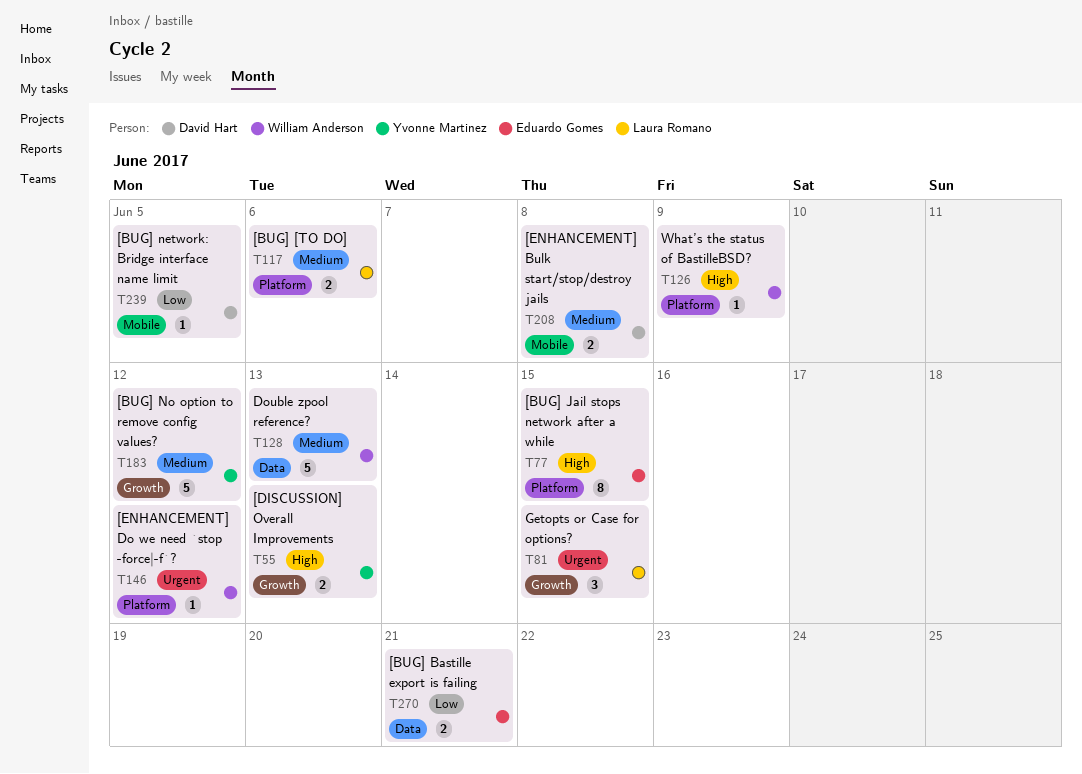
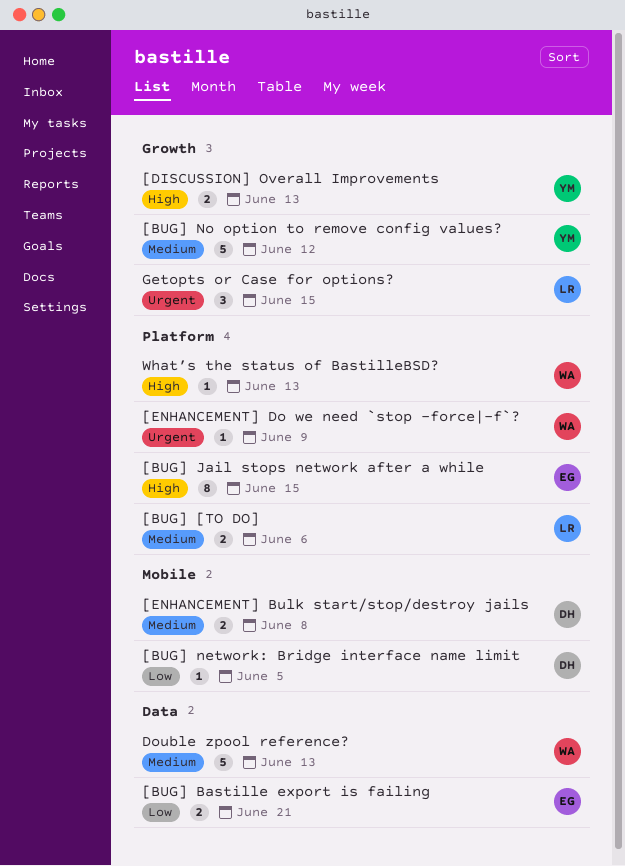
[ENHANCEMENT] Do we need `stop -force|-f`?, due: Jun 12 -> Jun 9
What’s the status of BastilleBSD?, due: Jun 9 -> Jun 13

